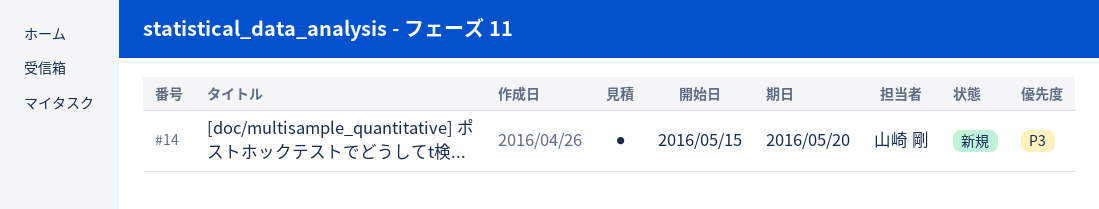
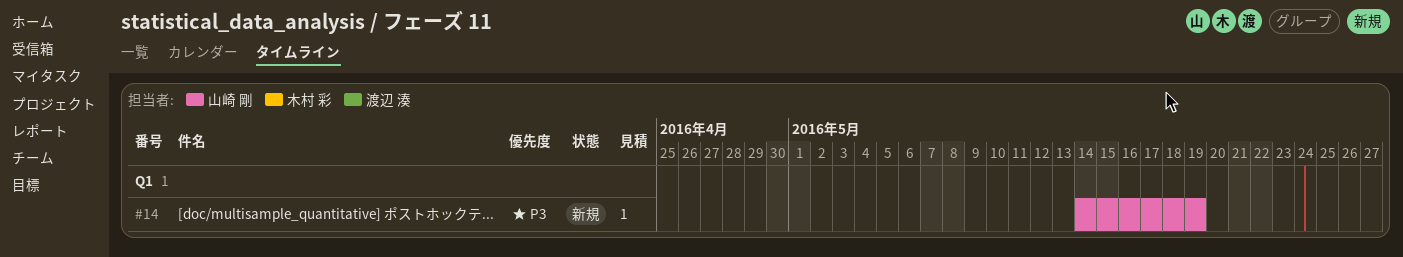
#14, start: May 15 -> May 14
#14, due: May 20 -> May 19

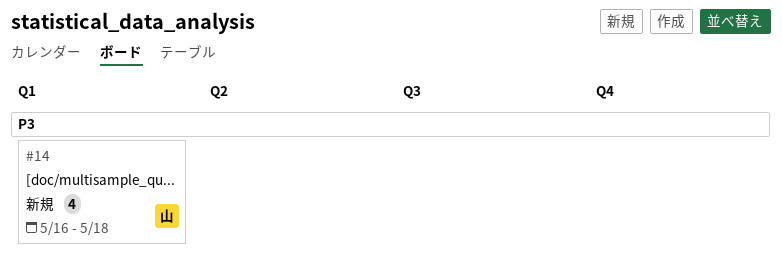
#14, estimate: 1 -> 4
#14, start: May 14 -> May 16
#14, due: May 19 -> May 18

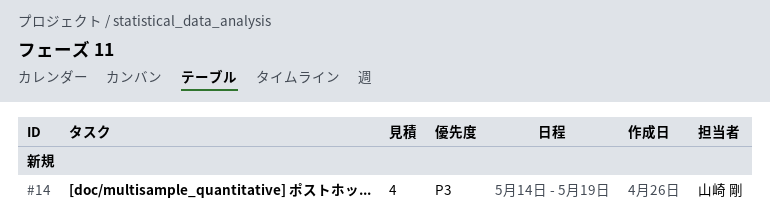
#14, start: May 16 -> May 14
#14, due: May 18 -> May 19

